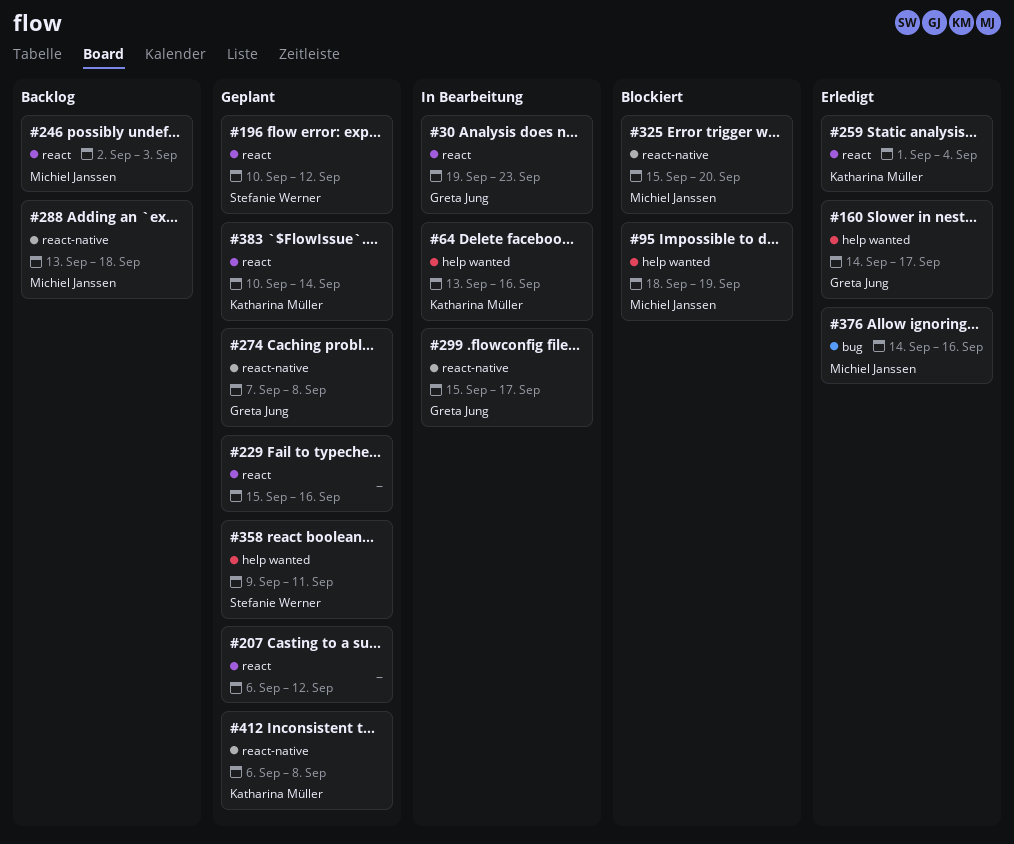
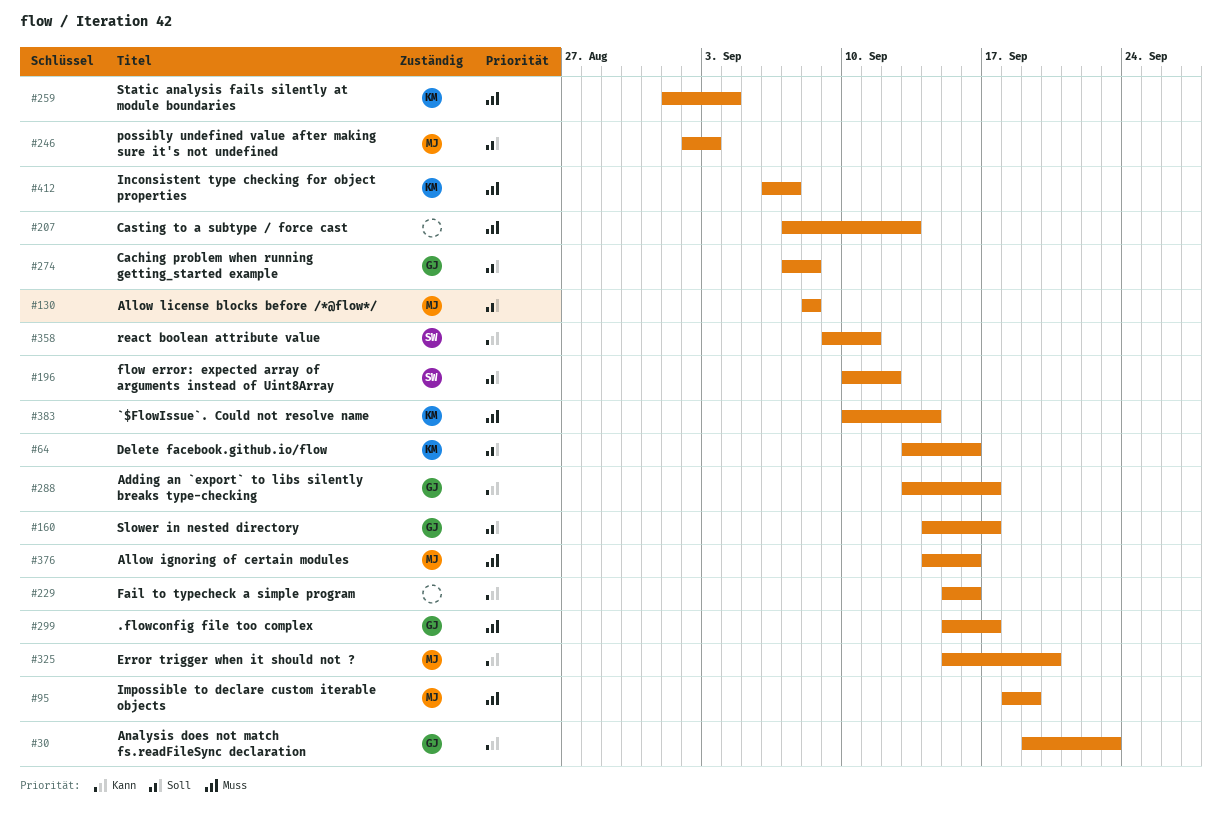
#130: none -> present
#207, start: Sep 6 -> Sep 7
#207, due: Sep 12 -> Sep 13
#288, owner: Michiel Janssen -> Greta Jung
#288, due: Sep 18 -> Sep 17
#412, due: Sep 8 -> Sep 7

